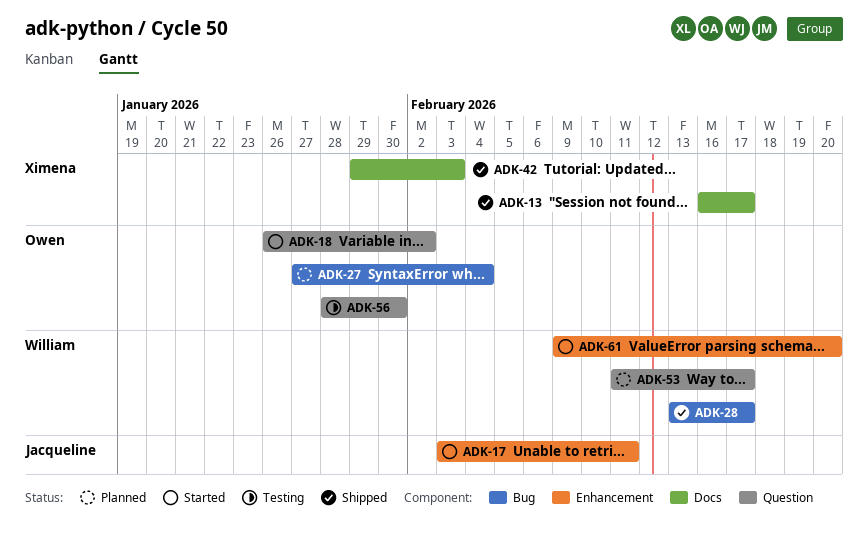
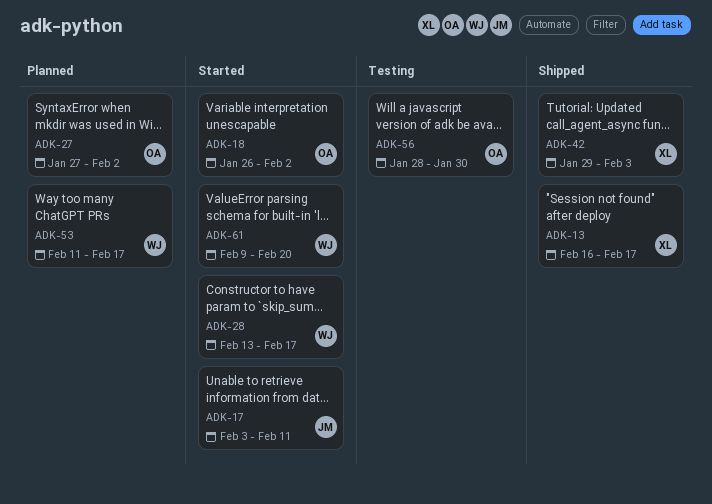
ADK-27, due: Feb 4 -> Feb 2
ADK-28, status: Shipped -> Started

